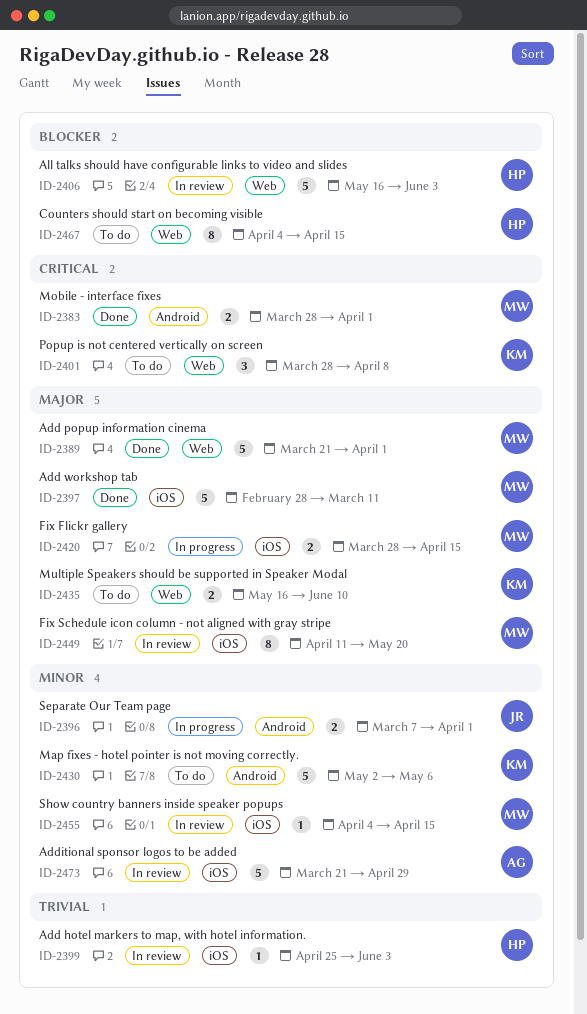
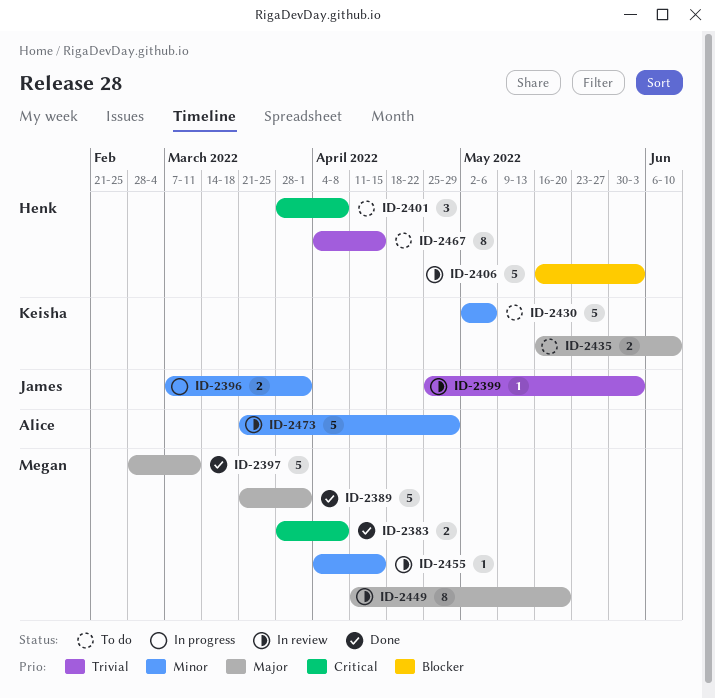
ID-2383, due: Apr 1 -> Apr 8
ID-2399, owner: Henk -> James
ID-2401, owner: Keisha -> Henk
ID-2420: present -> none
ID-2467, priority: Blocker -> Trivial

